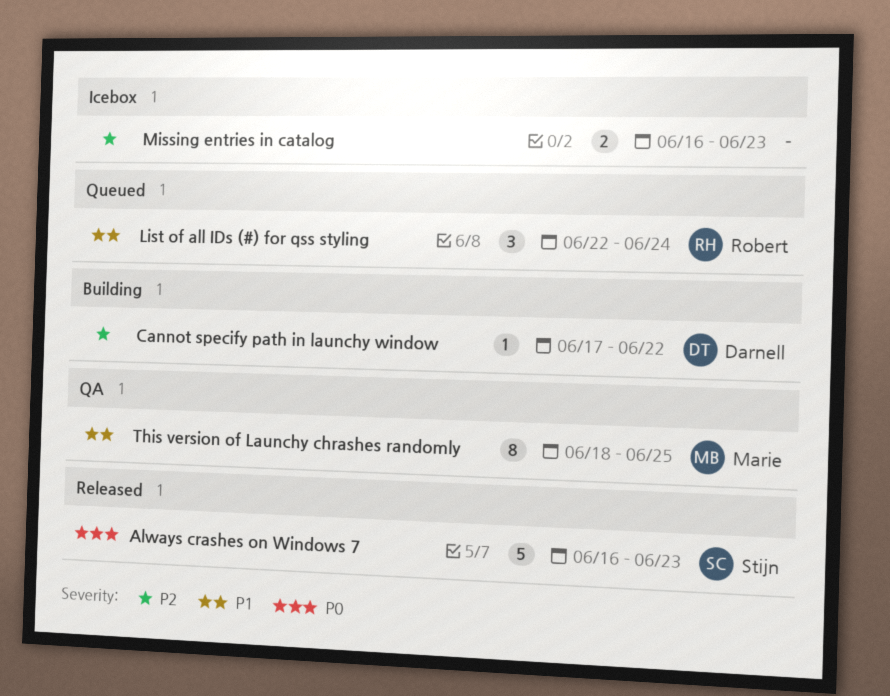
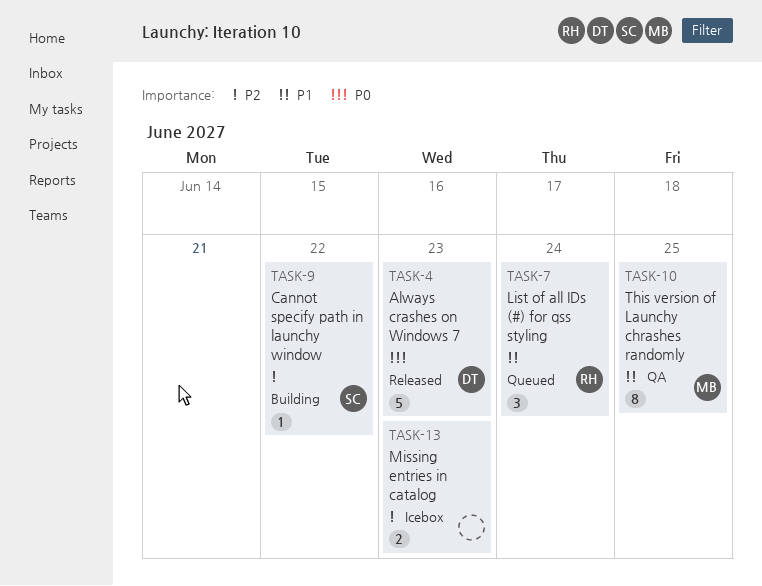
Always crashes on Windows 7, owner: Stijn -> Darnell
Cannot specify path in launchy window, owner: Darnell -> Stijn

